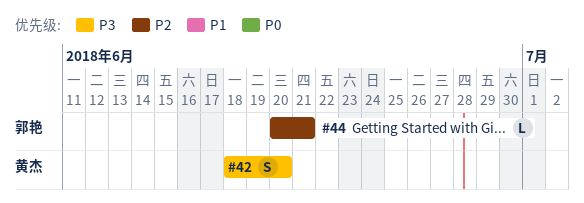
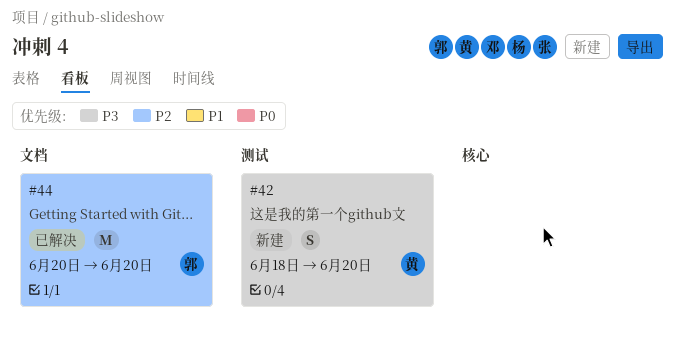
#44, estimate: L -> M
#44, due: Jun 21 -> Jun 20

